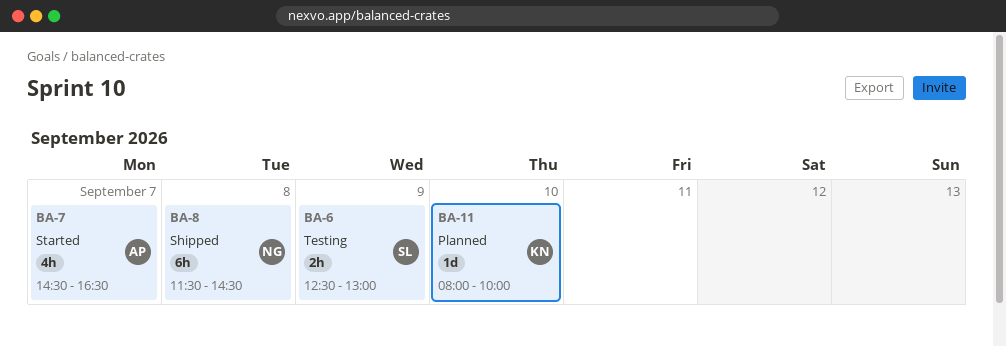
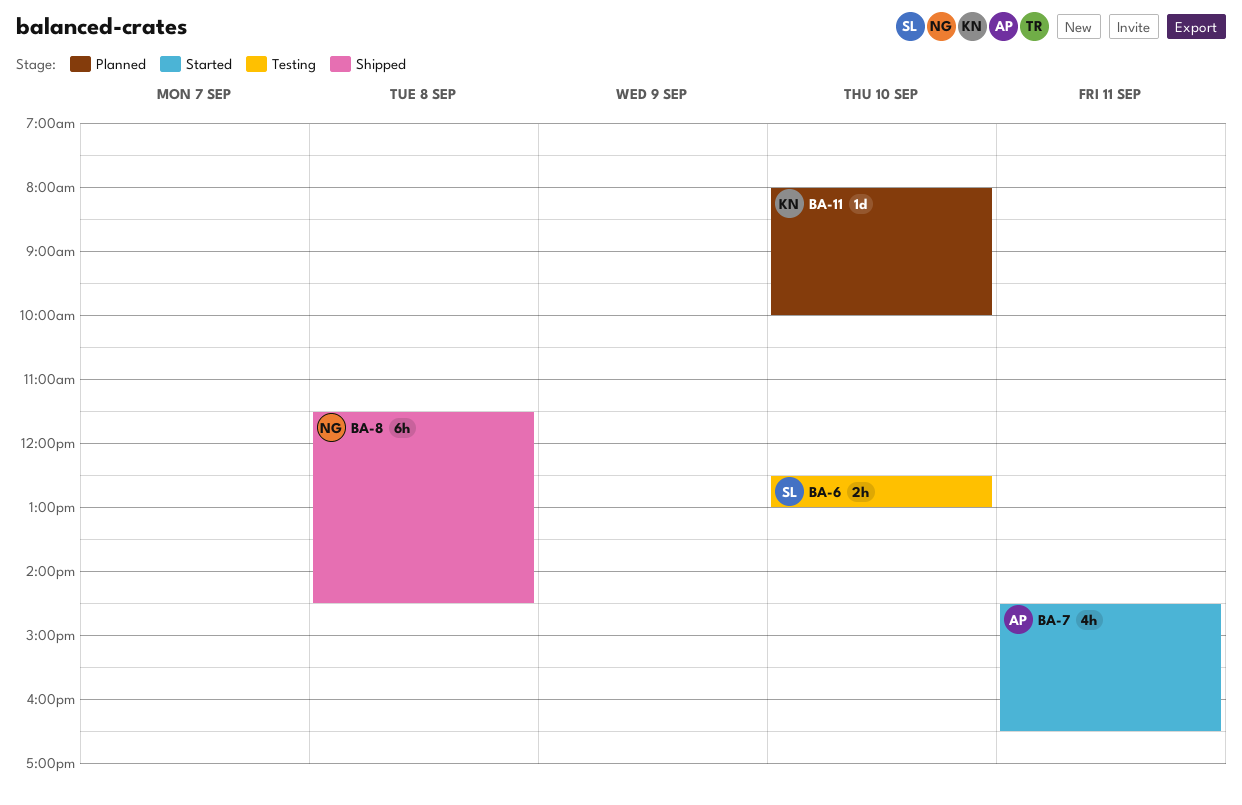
BA-6, day: Sep 9 -> Sep 10
BA-7, day: Sep 7 -> Sep 11

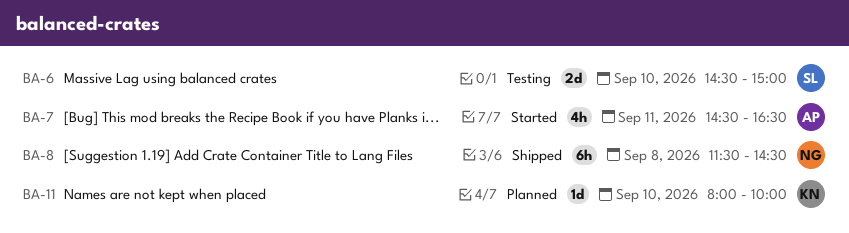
BA-6, estimate: 2h -> 2d
BA-6, begins: 12:30 -> 14:30
BA-6, ends: 13:00 -> 15:00

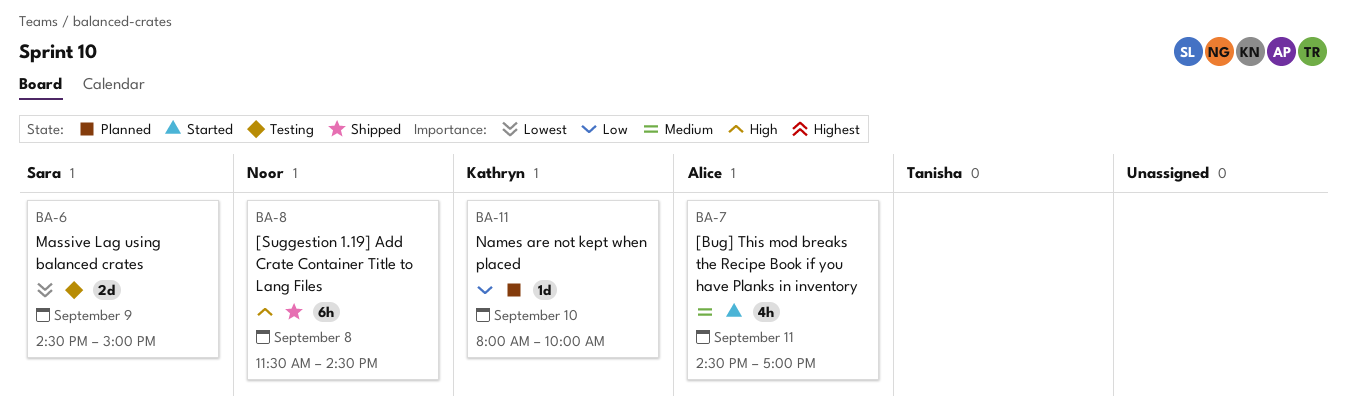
BA-6, day: Sep 10 -> Sep 9
BA-7, ends: 16:30 -> 17:00

